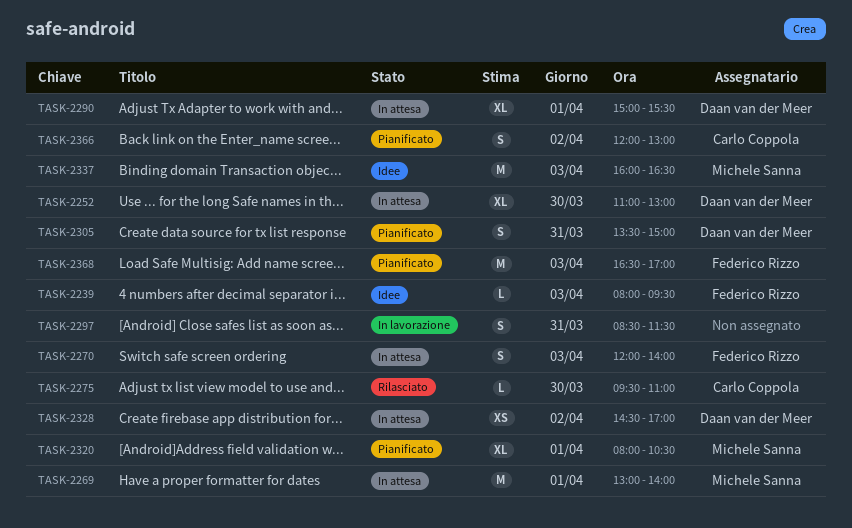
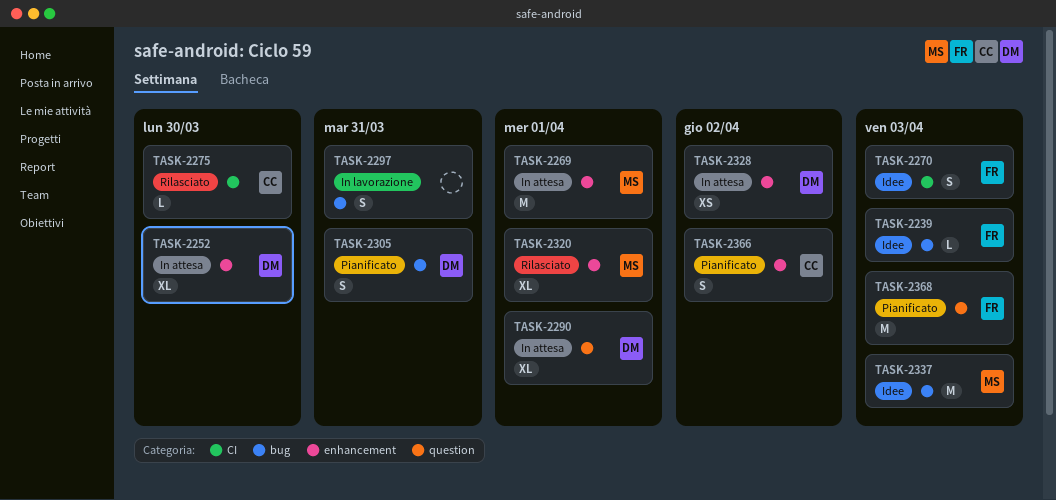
TASK-2270, status: In attesa -> Idee
TASK-2320, status: Pianificato -> Rilasciato

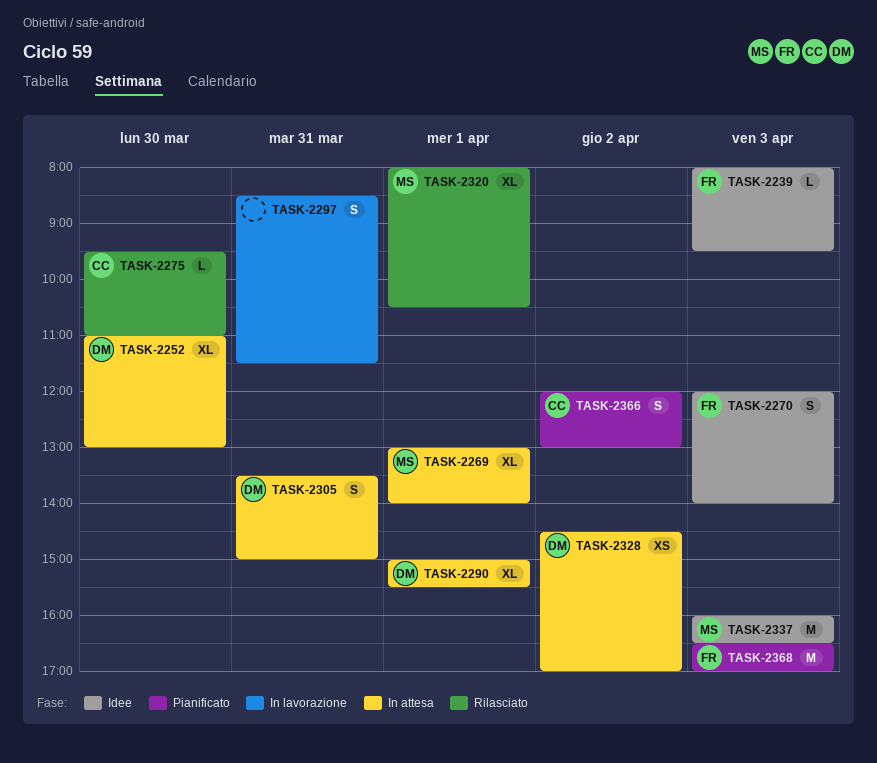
TASK-2269, estimate: M -> XL
TASK-2305, status: Pianificato -> In attesa

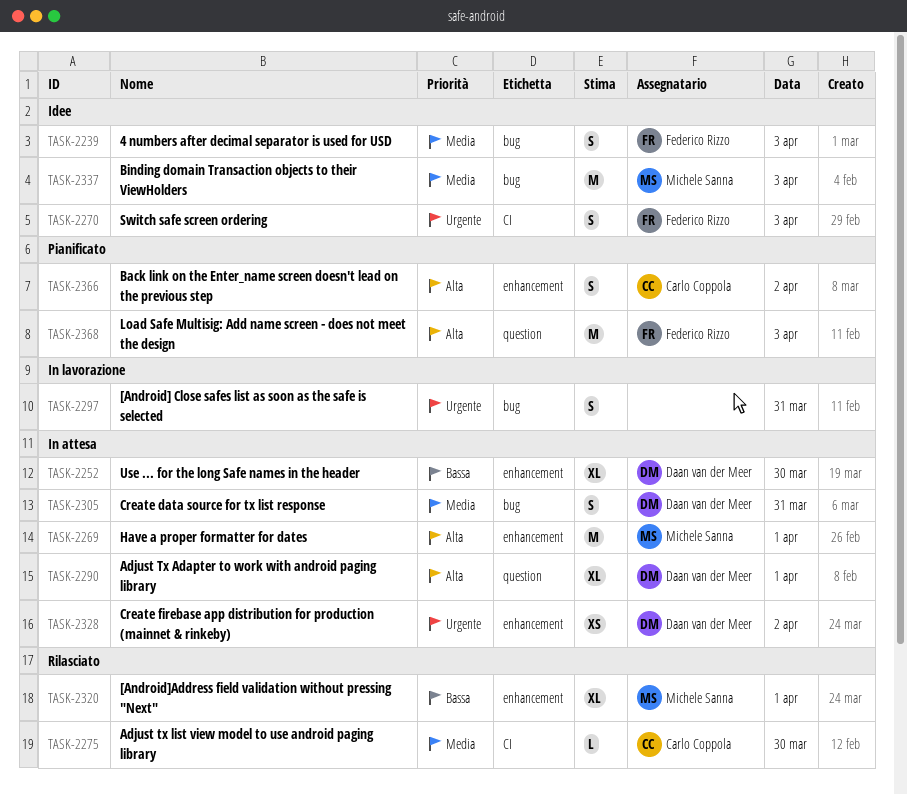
TASK-2239, estimate: L -> S
TASK-2269, estimate: XL -> M

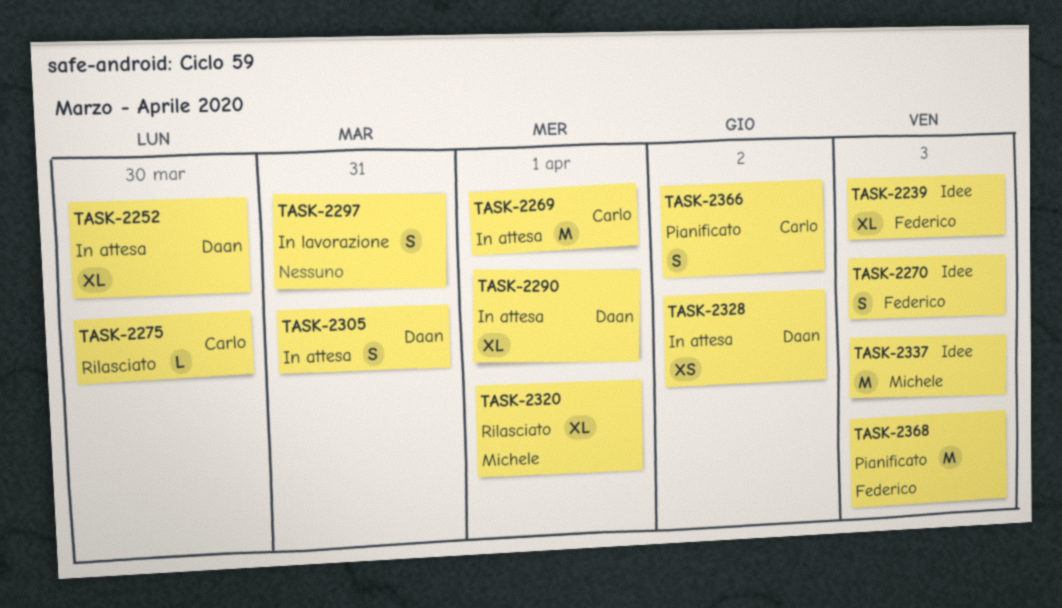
TASK-2239, estimate: S -> XL
TASK-2269, owner: Michele Sanna -> Carlo Coppola

